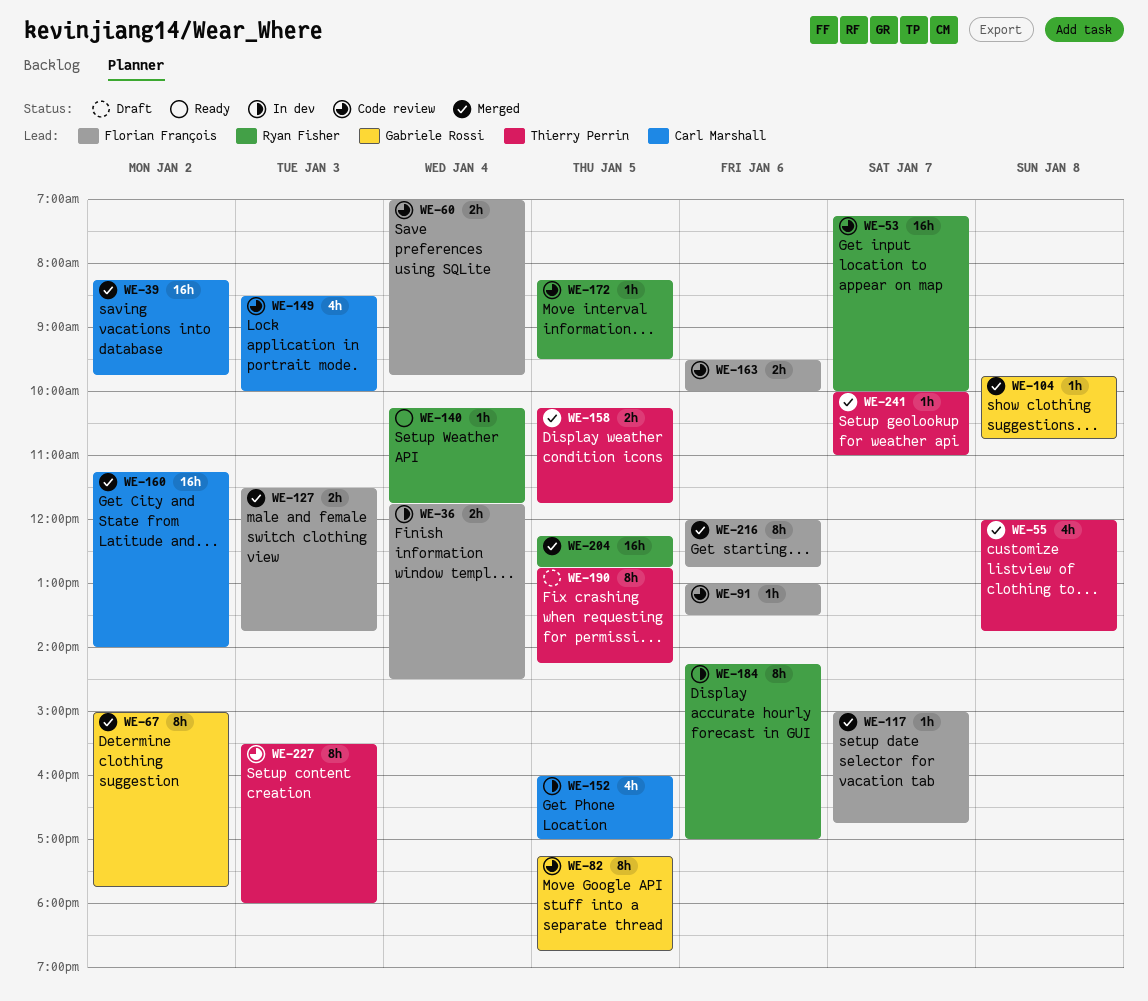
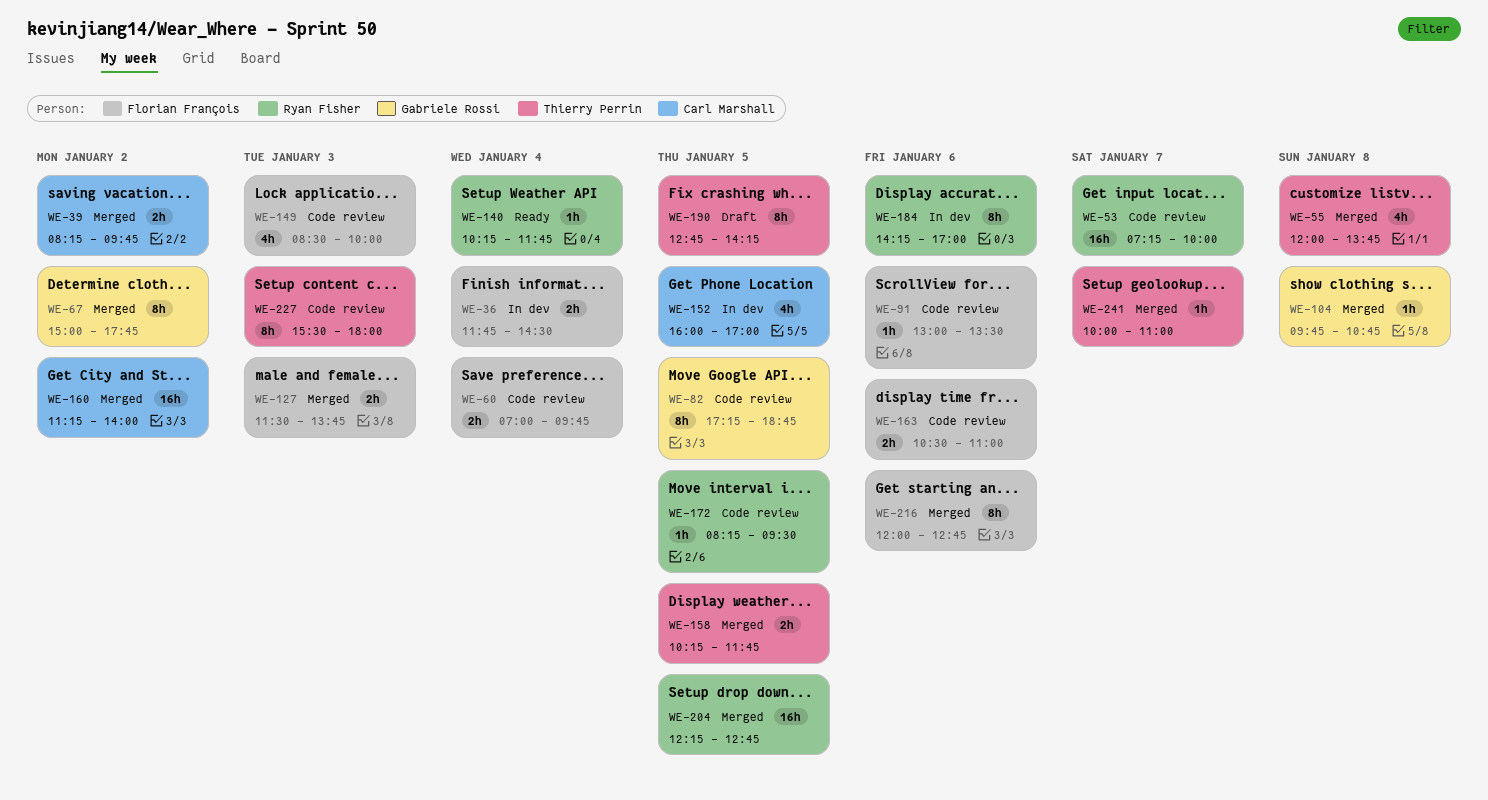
WE-39, estimate: 16h -> 2h
WE-117: present -> none
WE-149, owner: Carl Marshall -> Florian François
WE-163, begins: 09:30 -> 10:30
WE-163, ends: 10:00 -> 11:00

